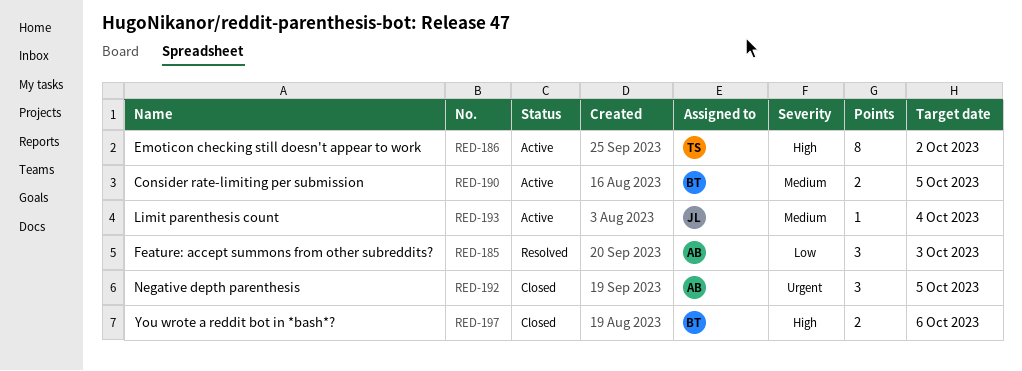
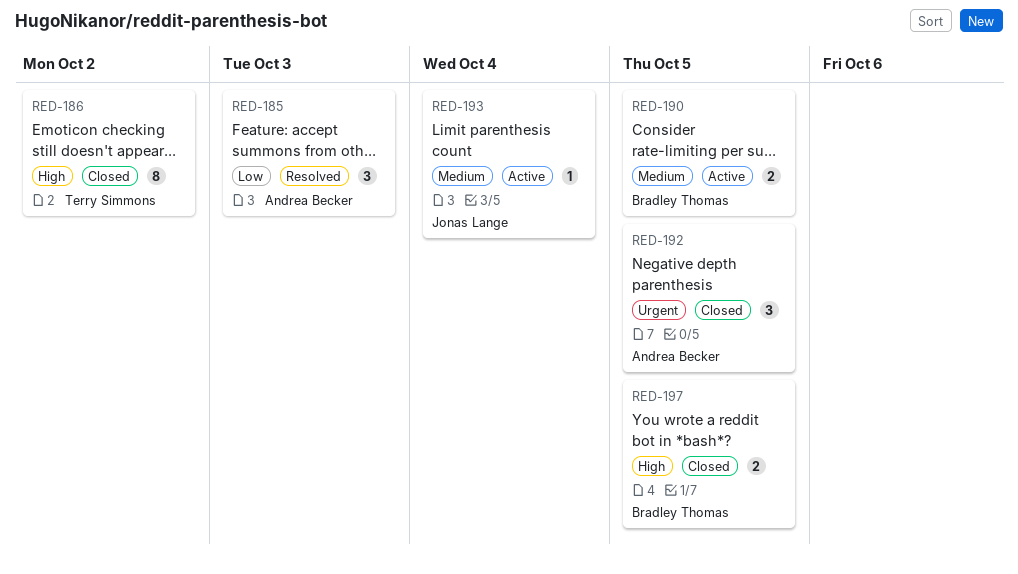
RED-186, status: Active -> Closed
RED-197, due: Oct 6 -> Oct 5

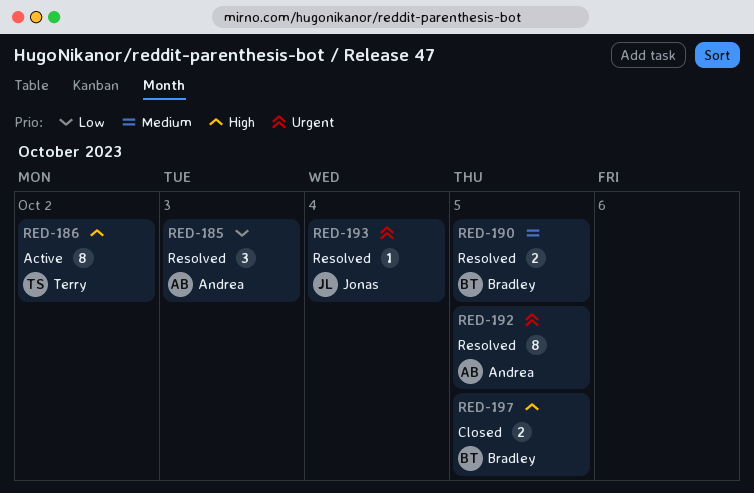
RED-186, status: Closed -> Active
RED-190, status: Active -> Resolved
RED-192, status: Closed -> Resolved
RED-192, estimate: 3 -> 8
RED-193, status: Active -> Resolved
RED-193, priority: Medium -> Urgent

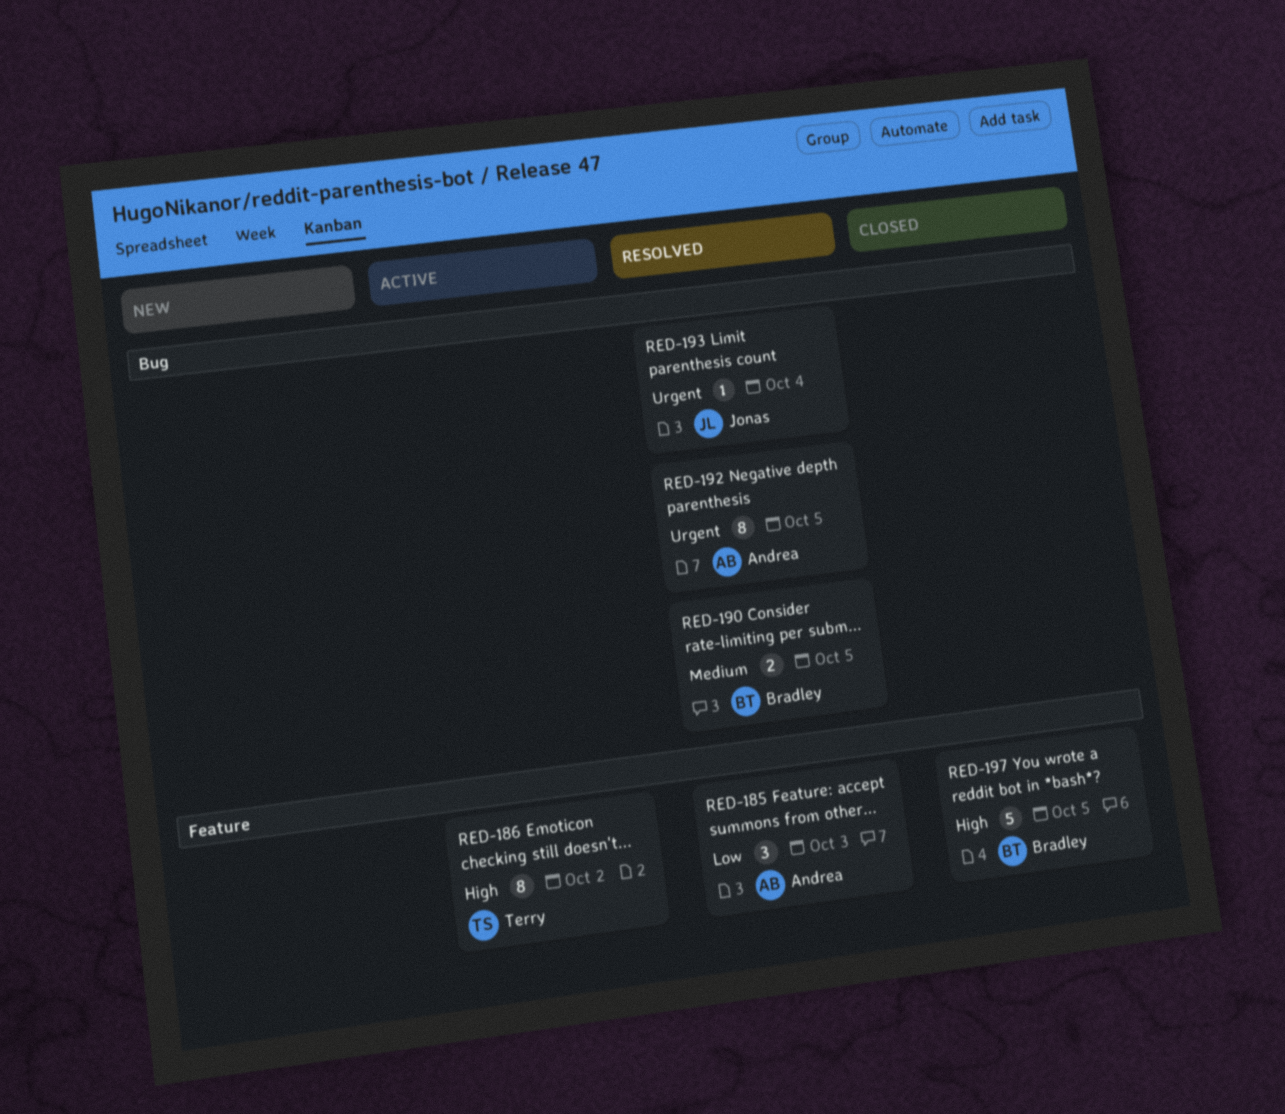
RED-197, estimate: 2 -> 5

